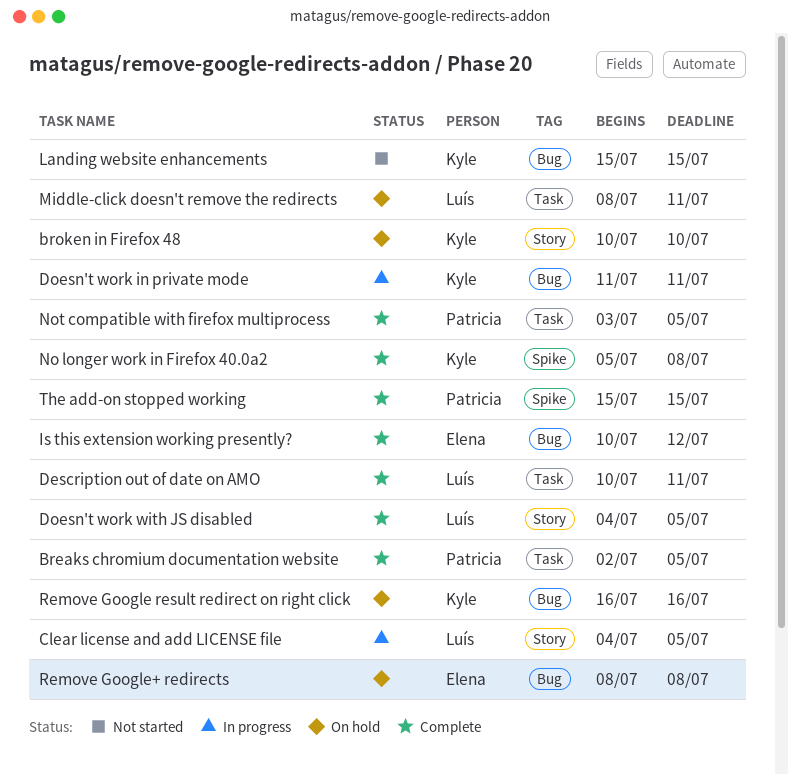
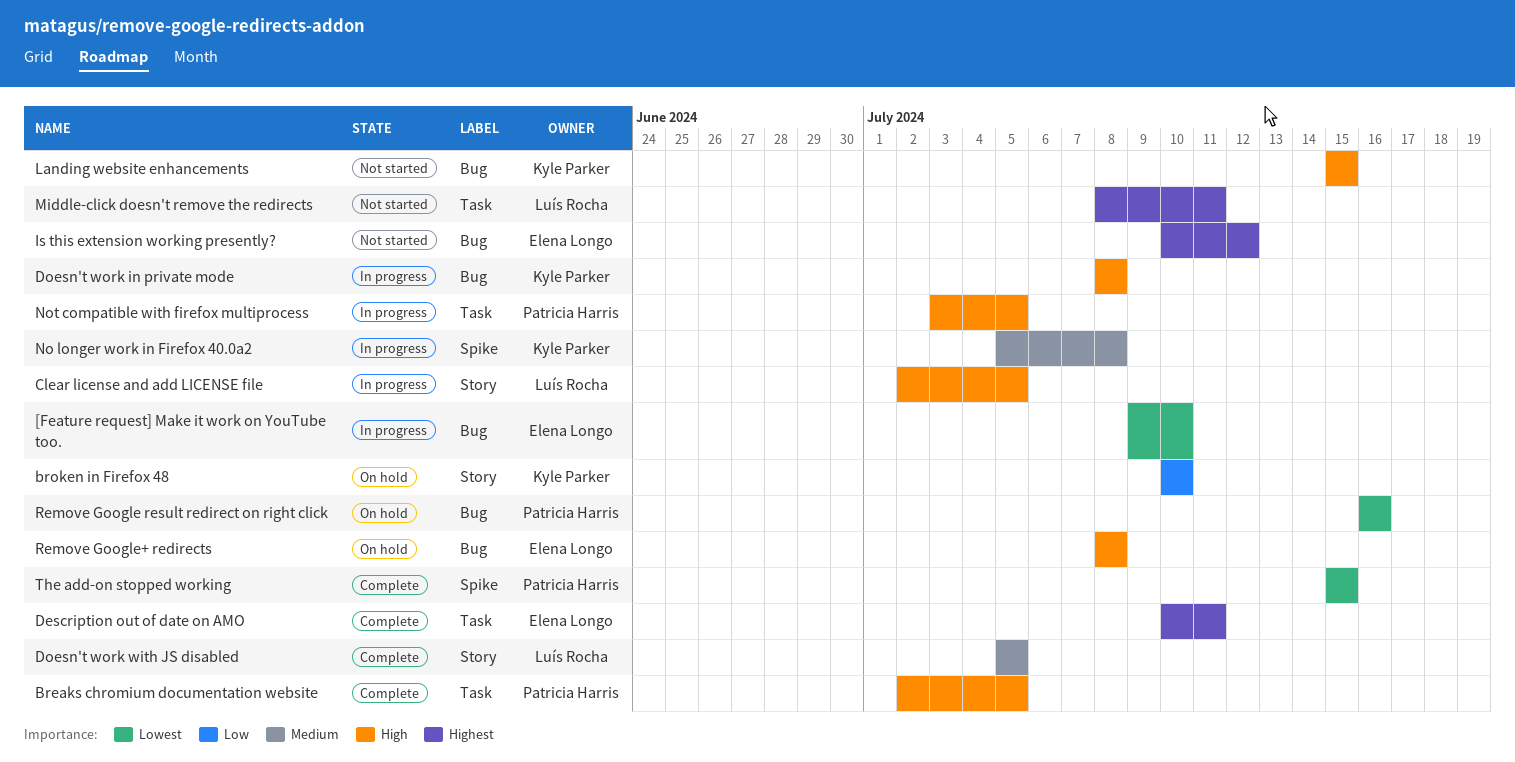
[Feature request] Make it work on YouTube too.: none -> present
Clear license and add LICENSE file, start: Jul 4 -> Jul 2
Description out of date on AMO, owner: Luís Rocha -> Elena Longo
Doesn't work in private mode, start: Jul 11 -> Jul 8
Doesn't work in private mode, due: Jul 11 -> Jul 8
Doesn't work with JS disabled, start: Jul 4 -> Jul 5
Is this extension working presently?, status: Complete -> Not started
Middle-click doesn't remove the redirects, status: On hold -> Not started
No longer work in Firefox 40.0a2, status: Complete -> In progress
Not compatible with firefox multiprocess, status: Complete -> In progress
Remove Google result redirect on right click, owner: Kyle Parker -> Patricia Harris

